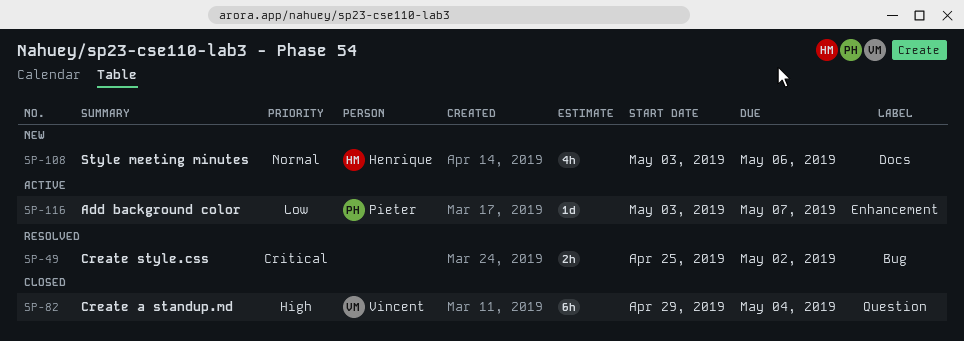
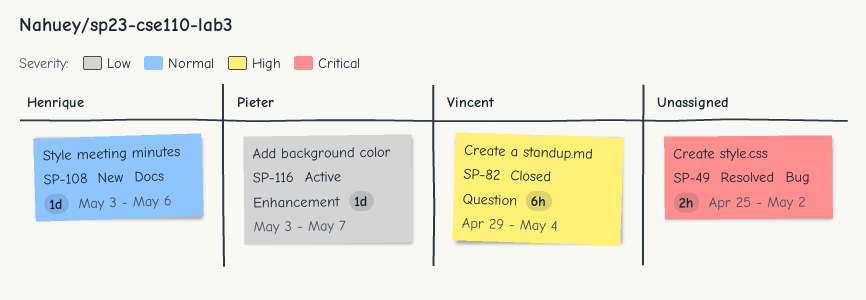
SP-108, estimate: 4h -> 1d

